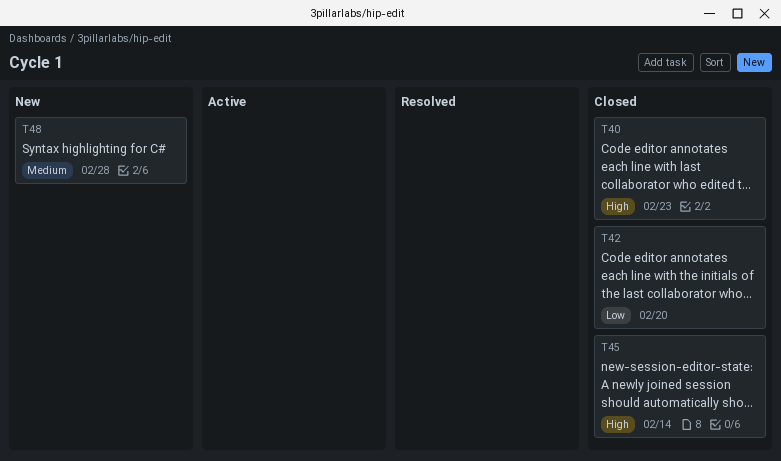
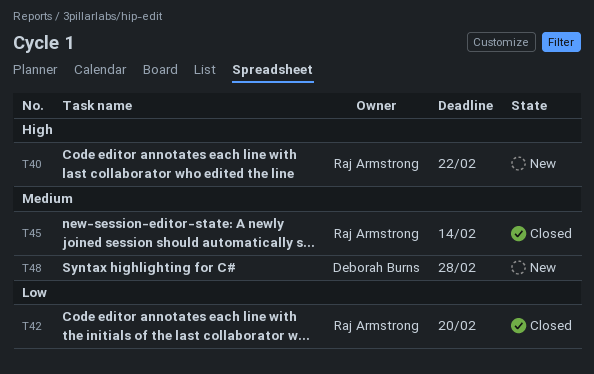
T40, status: Closed -> New
T40, due: Feb 23 -> Feb 22
T45, priority: High -> Medium

